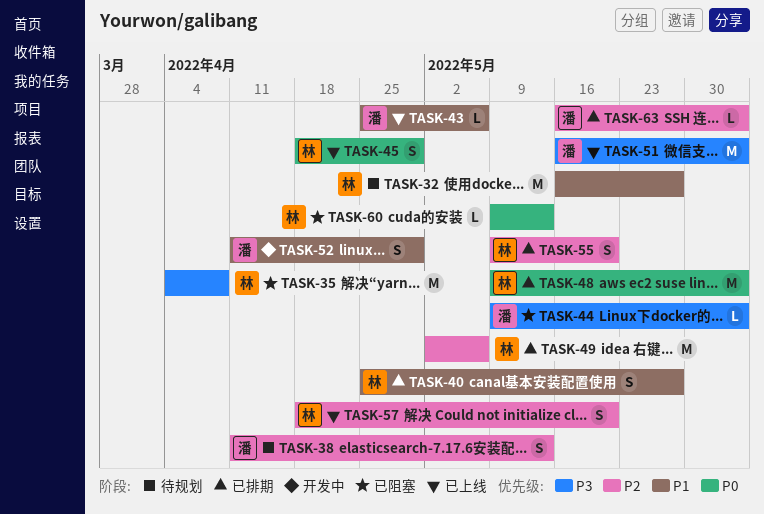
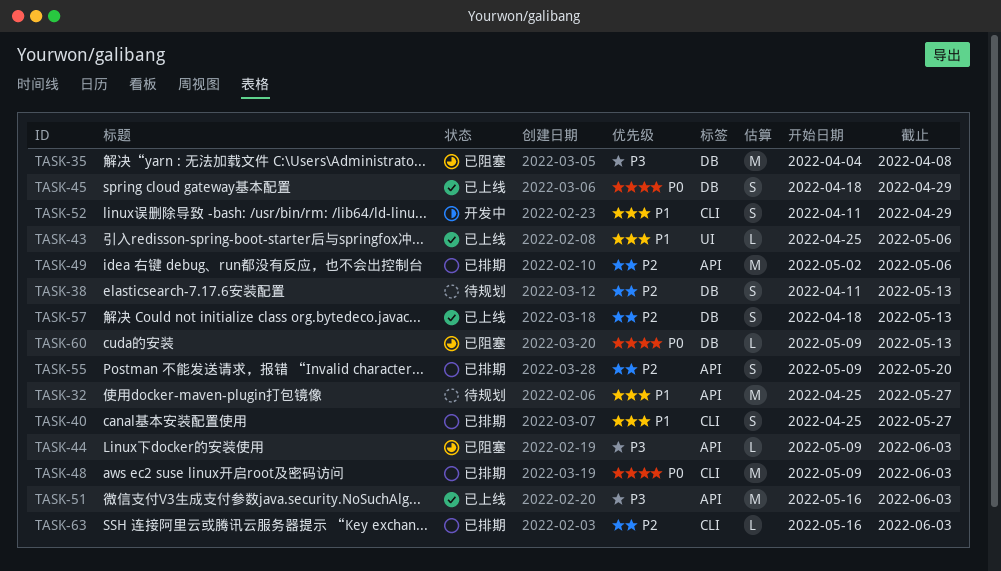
TASK-32, start: May 16 -> Apr 25
TASK-57, due: May 20 -> May 13

